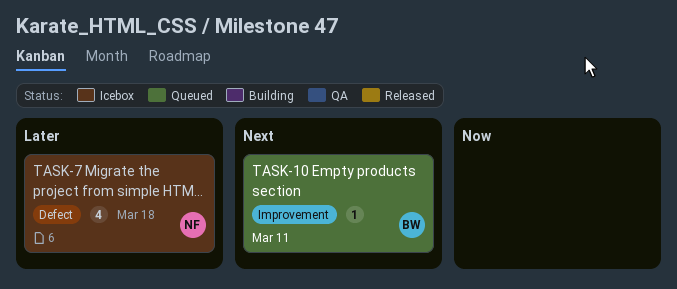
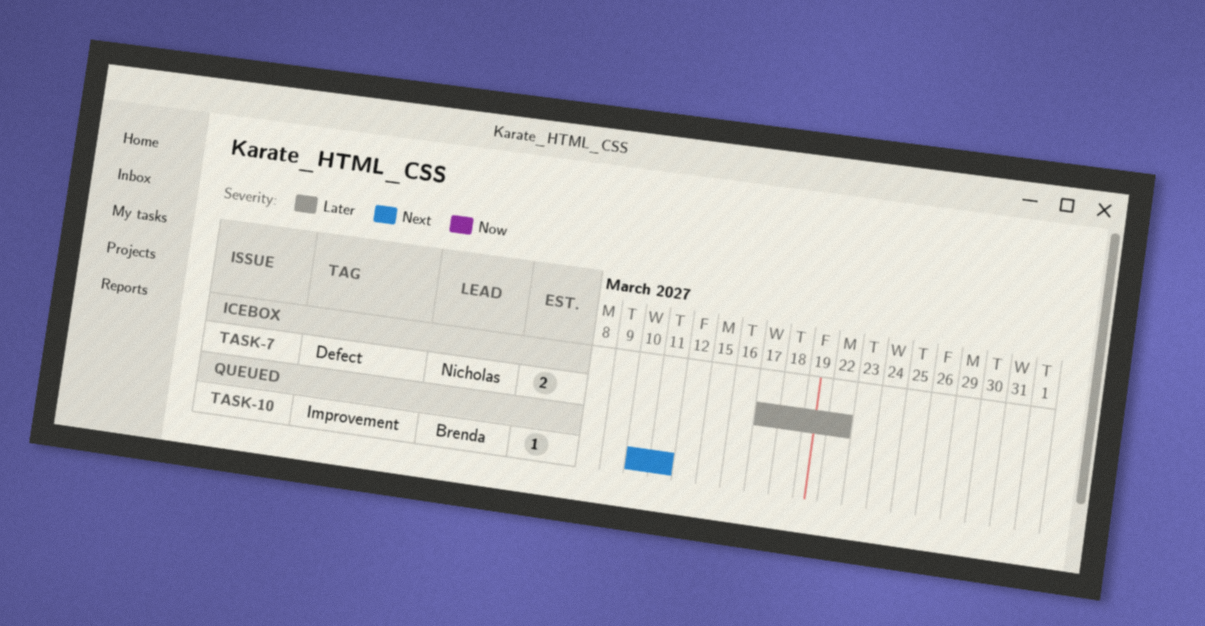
TASK-7, estimate: 4 -> 2
TASK-7, due: Mar 18 -> Mar 22

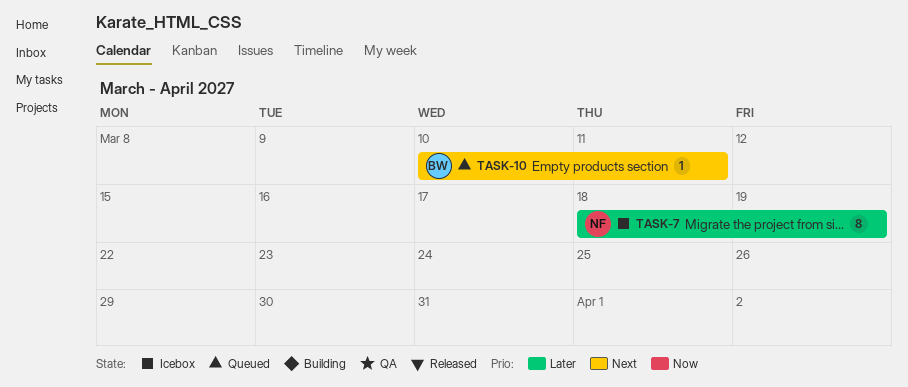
TASK-7, estimate: 2 -> 8
TASK-7, start: Mar 17 -> Mar 18
TASK-7, due: Mar 22 -> Mar 19

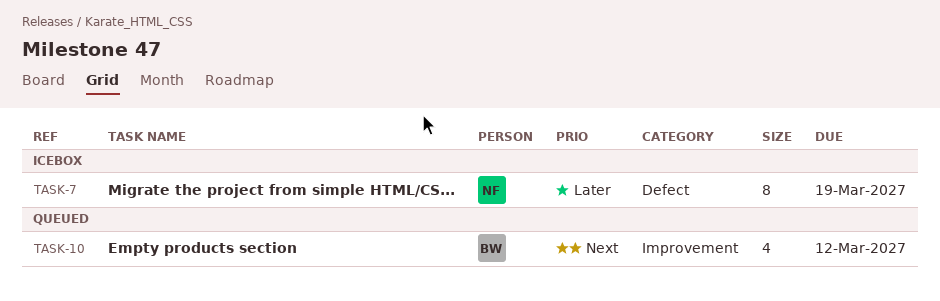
TASK-10, estimate: 1 -> 4
TASK-10, due: Mar 11 -> Mar 12

